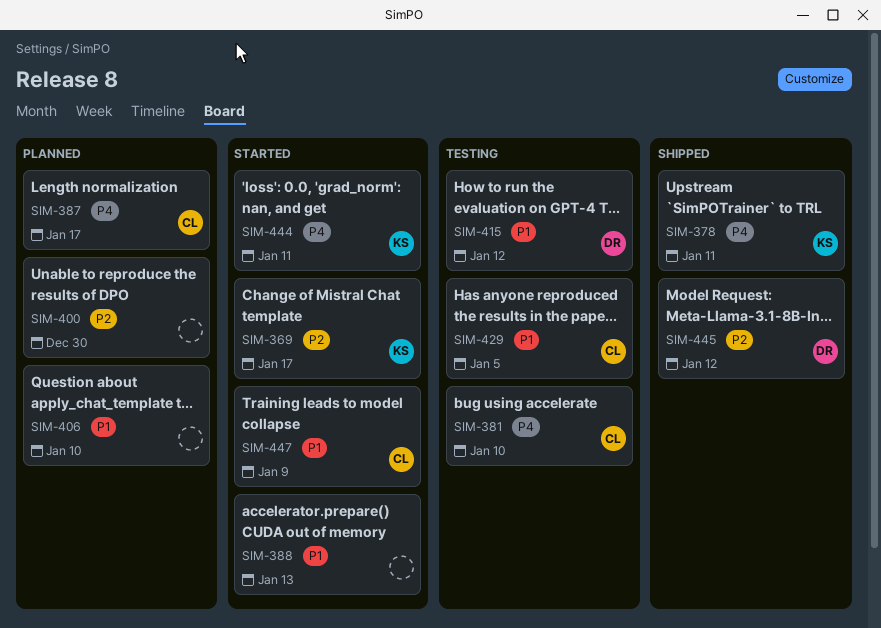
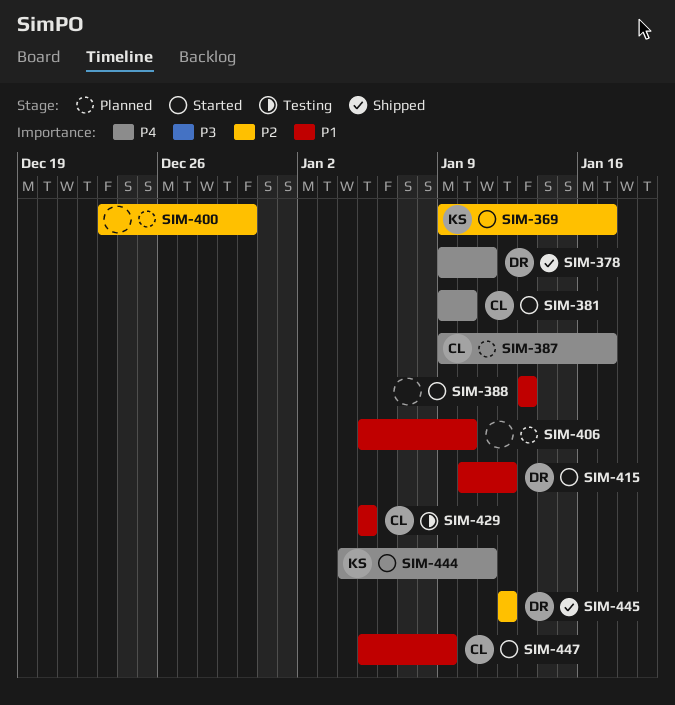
SIM-378, owner: KS -> DR
SIM-381, status: Testing -> Started
SIM-415, status: Testing -> Started

